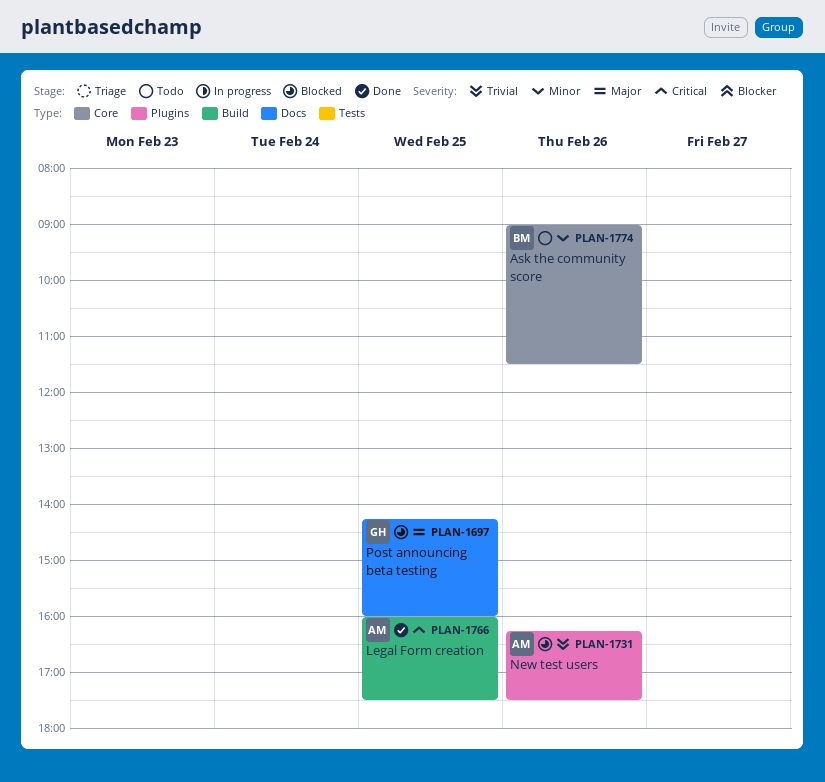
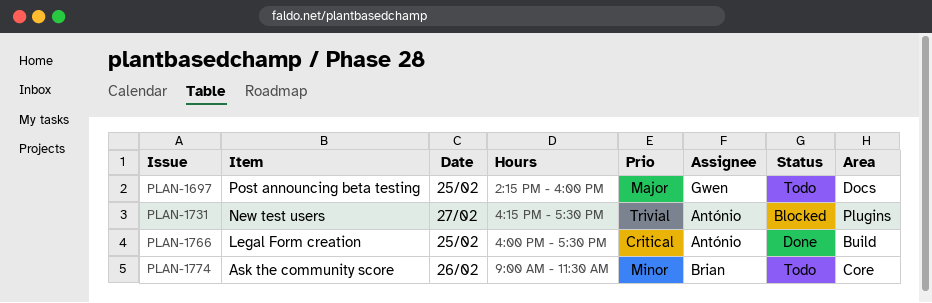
PLAN-1697, status: Blocked -> Todo
PLAN-1731, day: Feb 26 -> Feb 27

